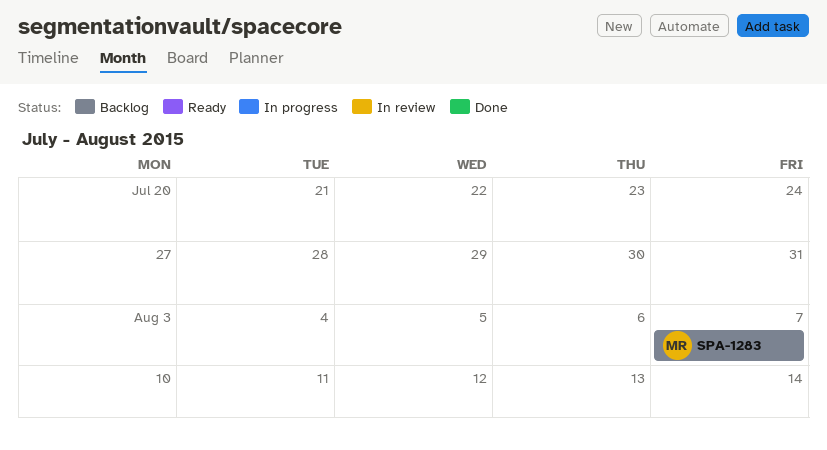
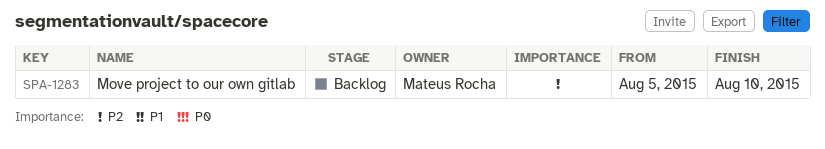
SPA-1283, start: Aug 7 -> Aug 5
SPA-1283, due: Aug 7 -> Aug 10

